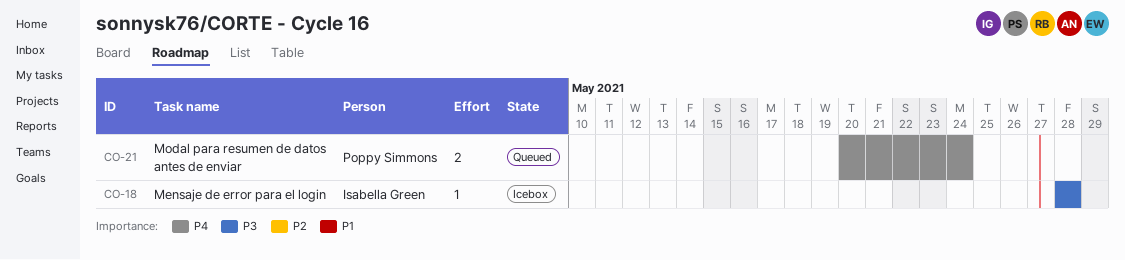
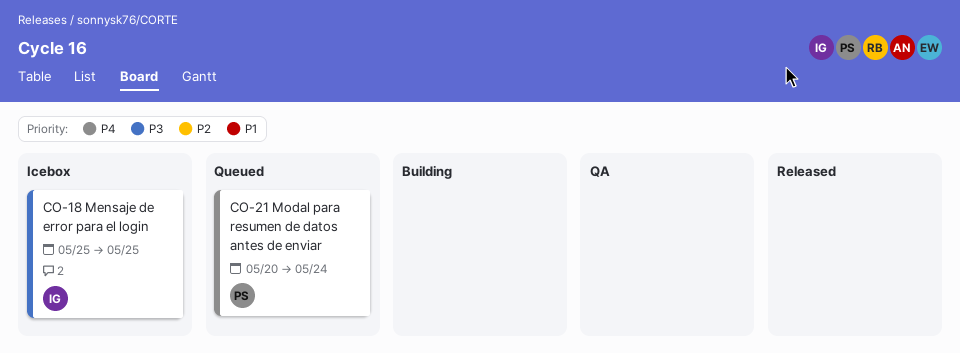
CO-18, start: May 28 -> May 25
CO-18, due: May 28 -> May 25

